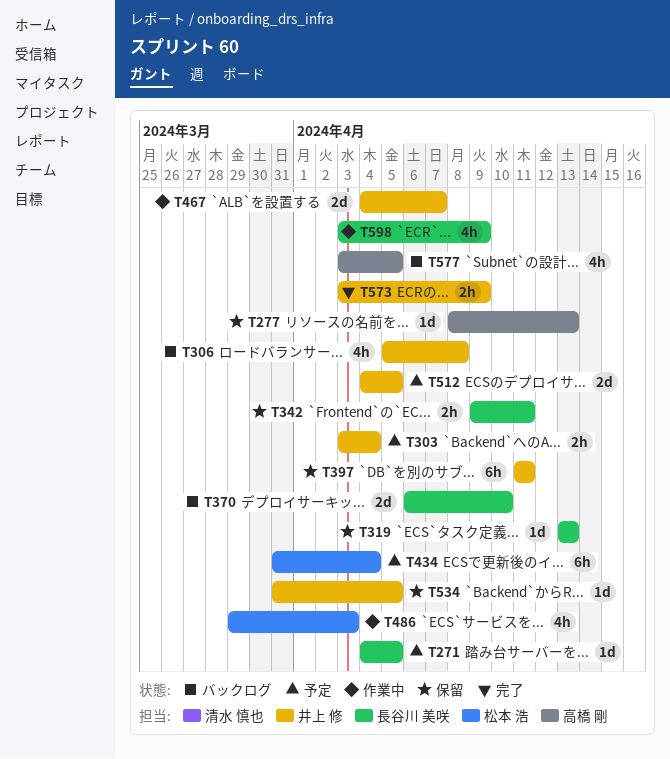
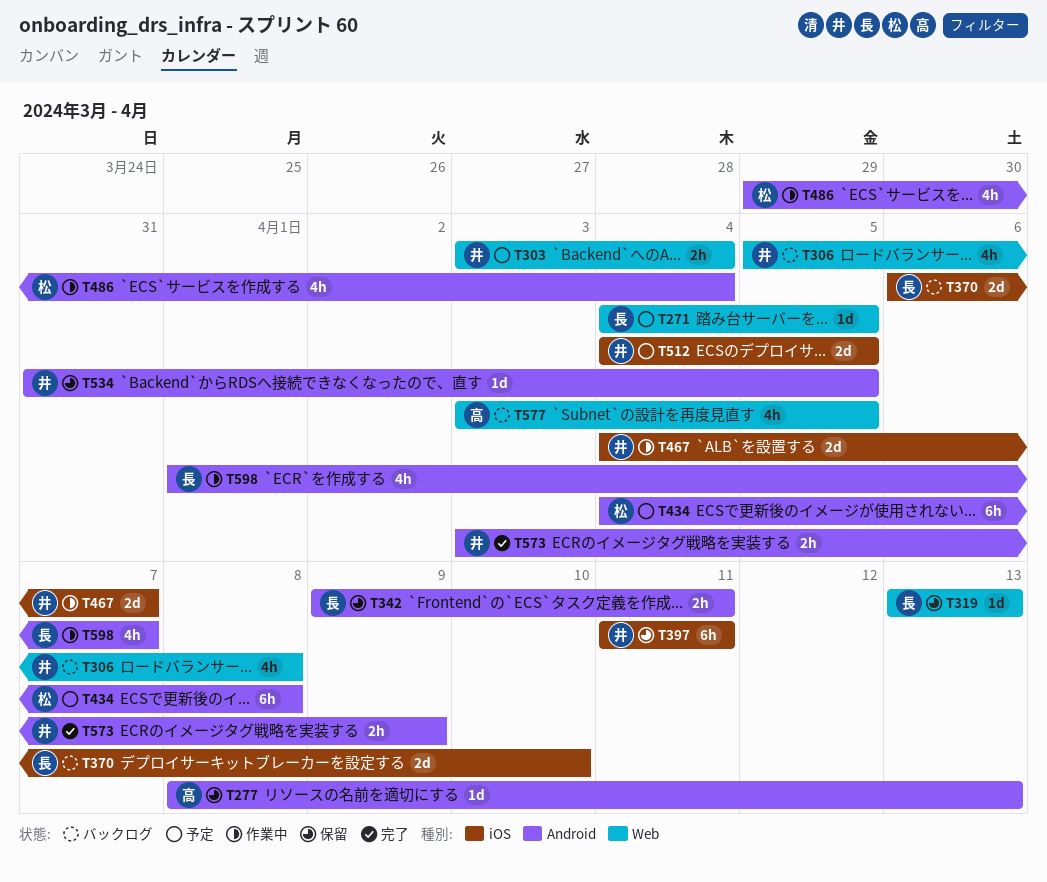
T434, start: Mar 31 -> Apr 4
T434, due: Apr 4 -> Apr 8
T486, due: Apr 3 -> Apr 4
T598, start: Apr 3 -> Apr 1
T598, due: Apr 9 -> Apr 7

